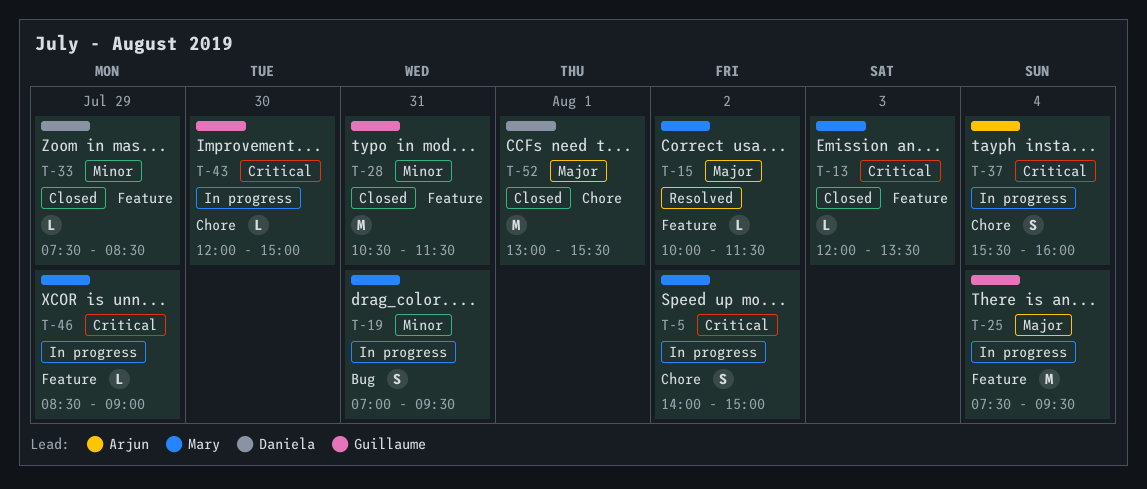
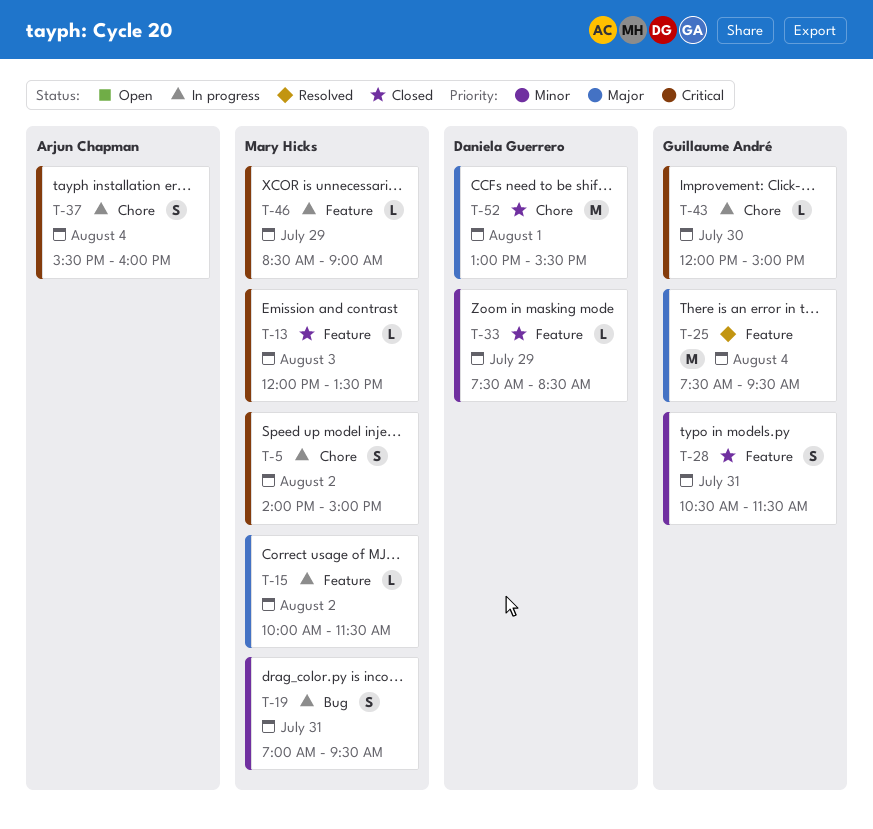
T-15, status: Resolved -> In progress
T-25, status: In progress -> Resolved
T-28, estimate: M -> S

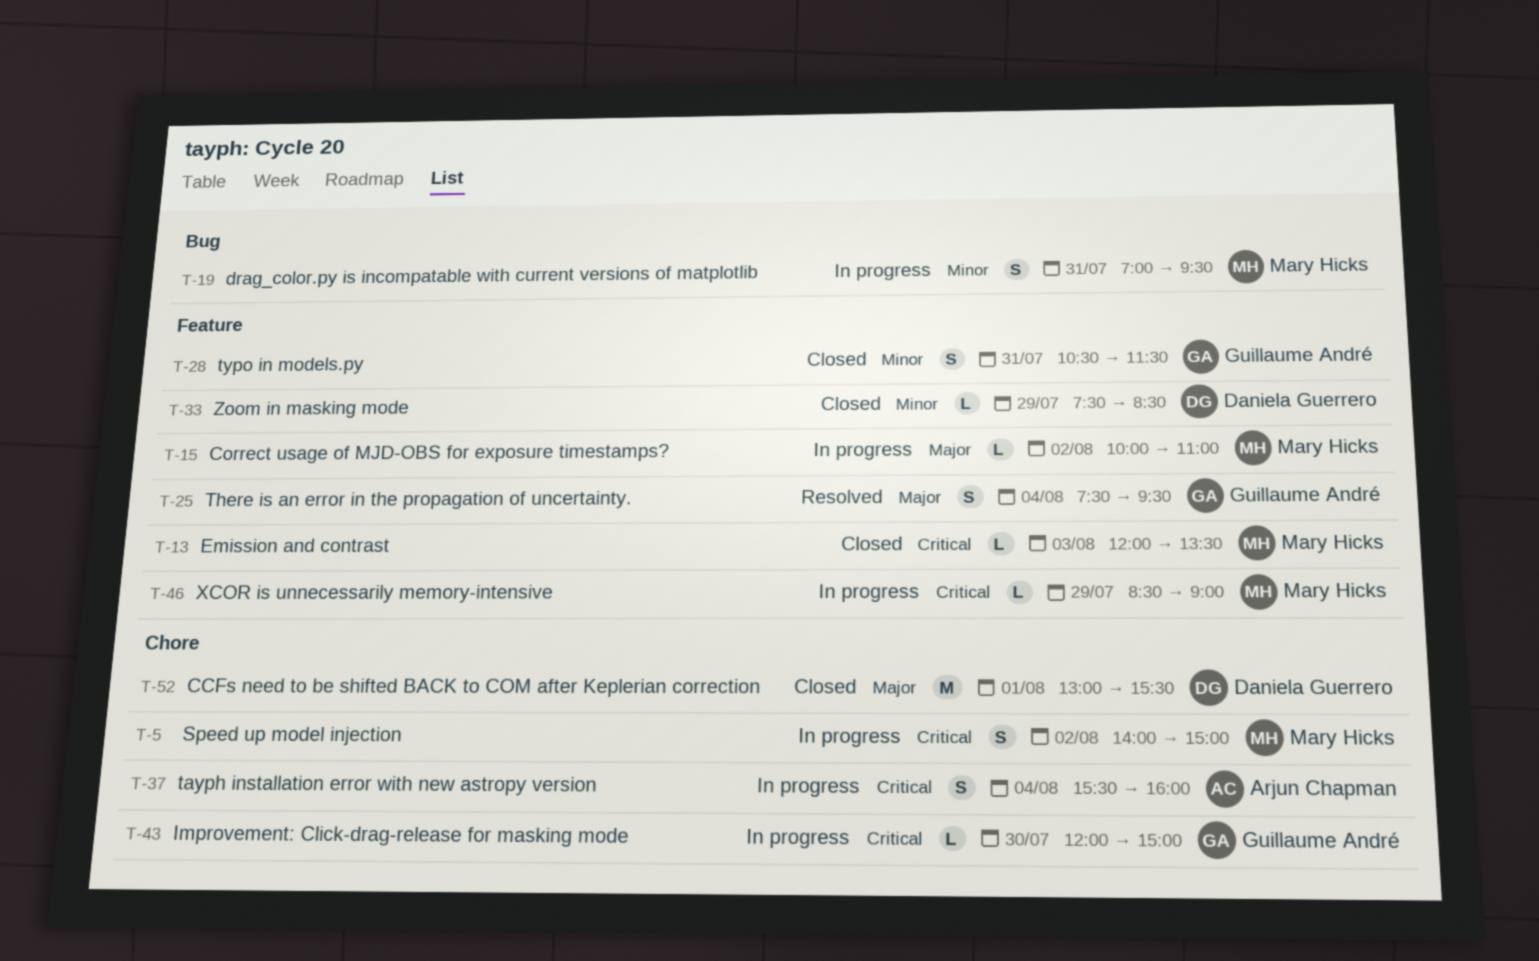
T-15, ends: 11:30 -> 11:00
T-25, estimate: M -> S

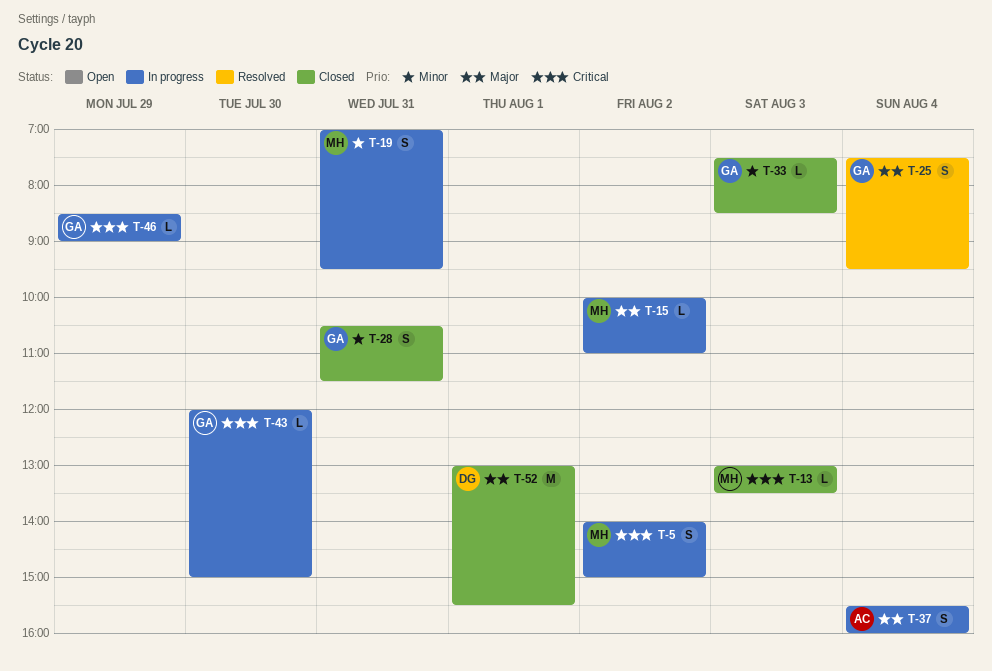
T-13, begins: 12:00 -> 13:00
T-33, owner: Daniela Guerrero -> Guillaume André
T-33, day: Jul 29 -> Aug 3
T-37, priority: Critical -> Major
T-46, owner: Mary Hicks -> Guillaume André

